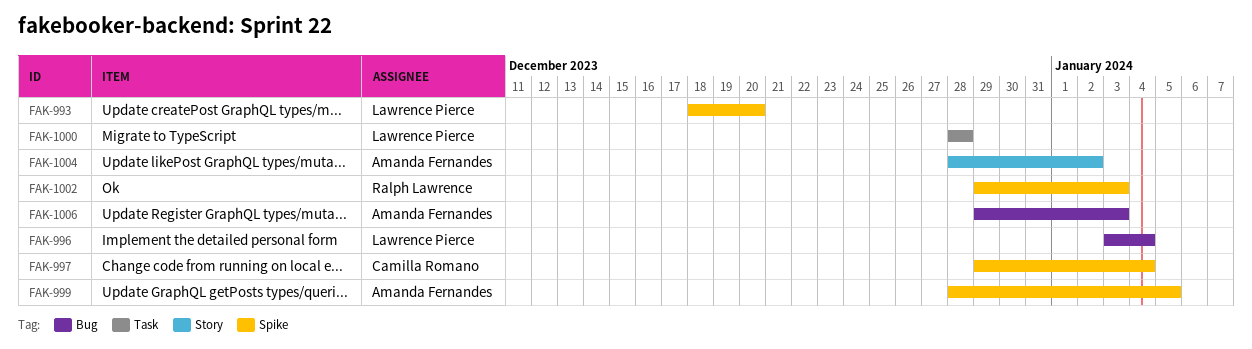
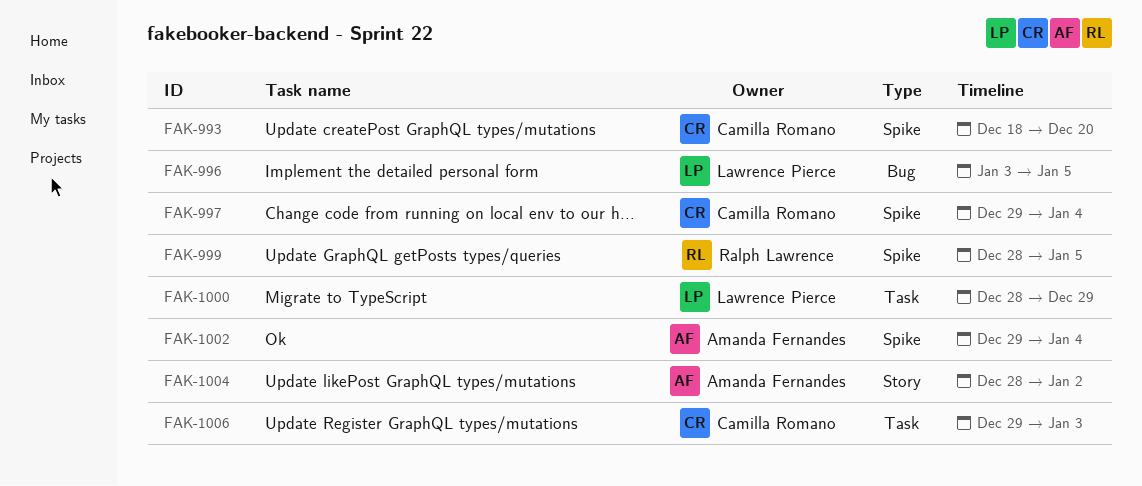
FAK-993, owner: Lawrence Pierce -> Camilla Romano
FAK-996, due: Jan 4 -> Jan 5
FAK-999, owner: Amanda Fernandes -> Ralph Lawrence
FAK-1000, due: Dec 28 -> Dec 29
FAK-1002, owner: Ralph Lawrence -> Amanda Fernandes
FAK-1002, due: Jan 3 -> Jan 4
FAK-1006, owner: Amanda Fernandes -> Camilla Romano
FAK-1006, label: Bug -> Task

